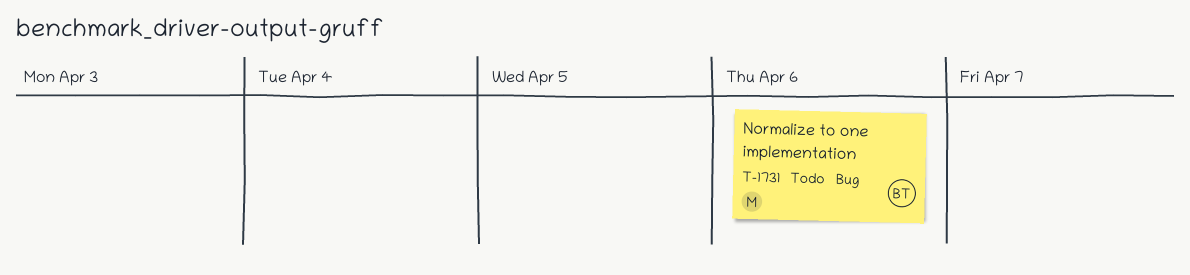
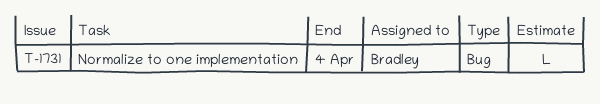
T-1731, estimate: M -> L
T-1731, due: Apr 6 -> Apr 4

